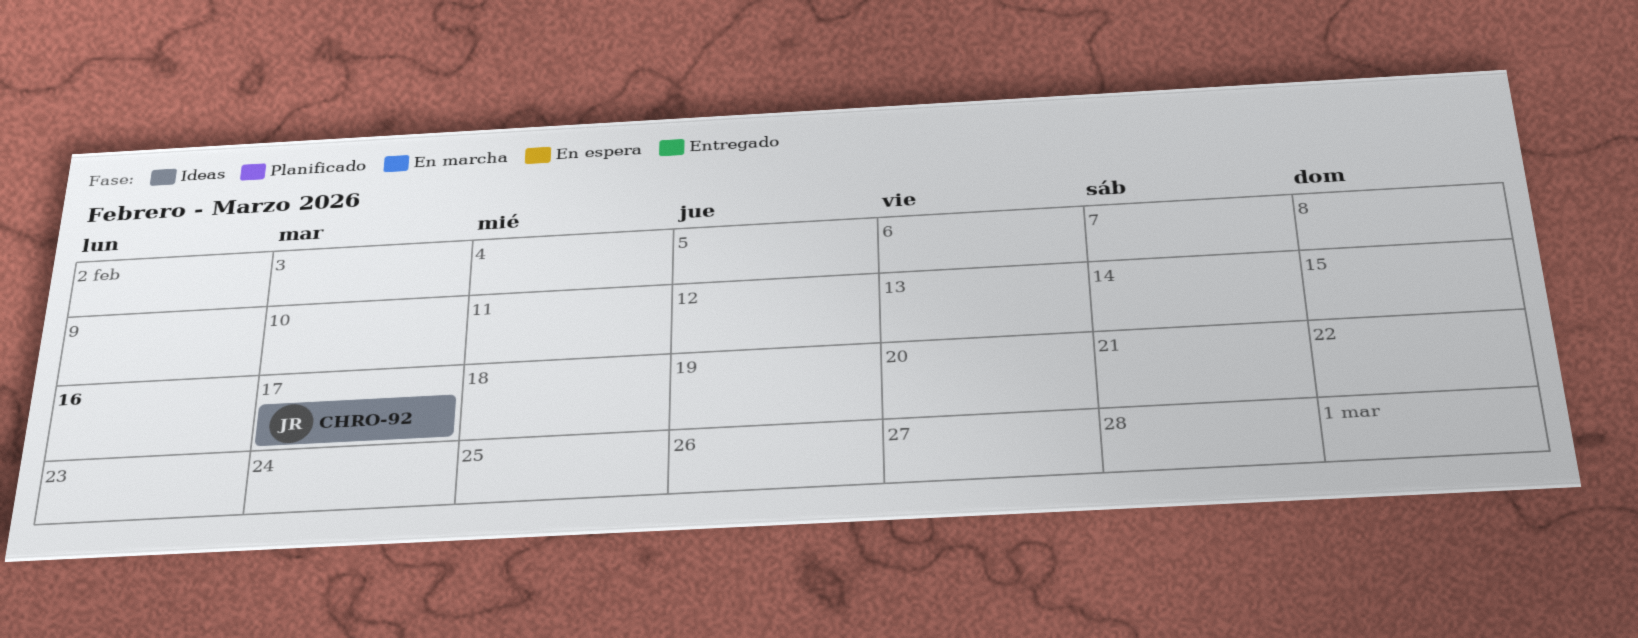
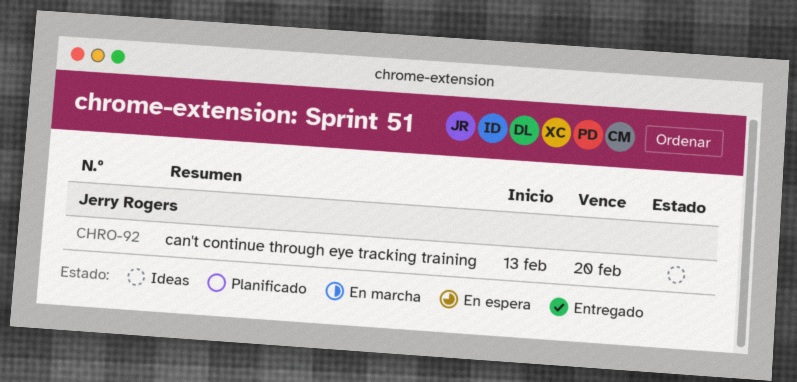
CHRO-92, start: Feb 17 -> Feb 13
CHRO-92, due: Feb 17 -> Feb 20

